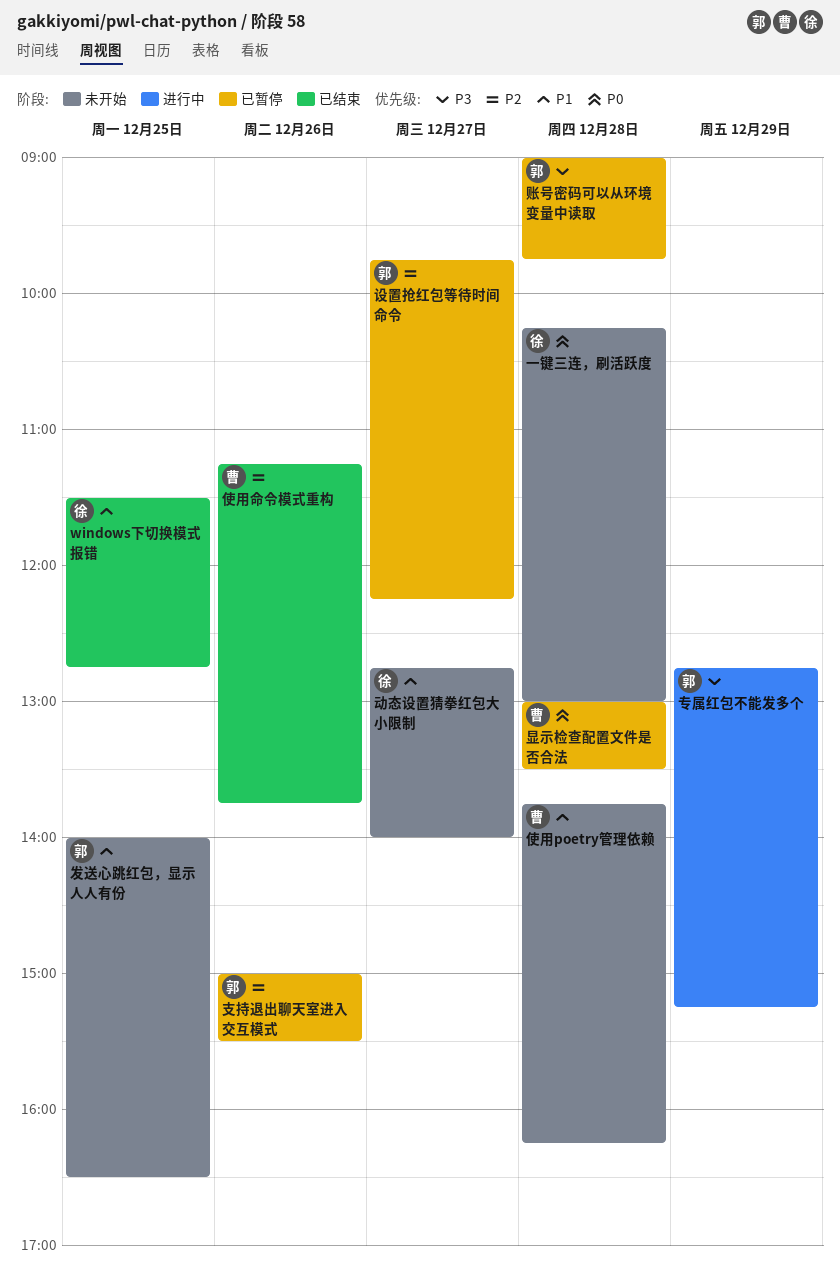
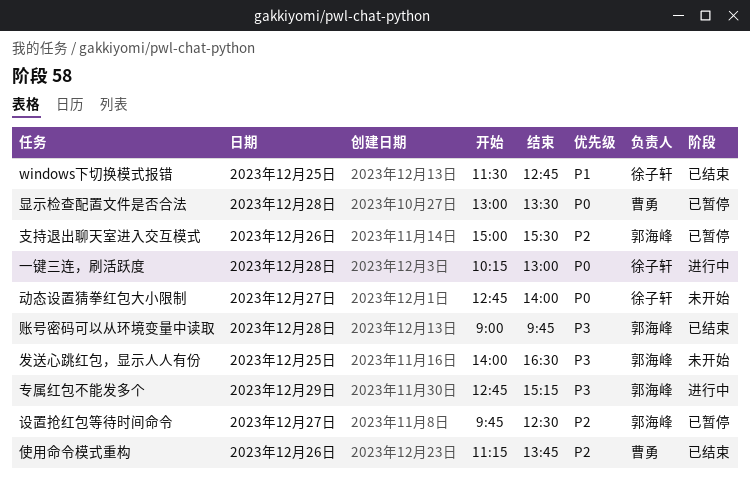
一键三连，刷活跃度, status: 未开始 -> 进行中
使用poetry管理依赖: present -> none
动态设置猜拳红包大小限制, priority: P1 -> P0
发送心跳红包，显示人人有份, priority: P1 -> P3
设置抢红包等待时间命令, ends: 12:15 -> 12:30
账号密码可以从环境变量中读取, status: 已暂停 -> 已结束

